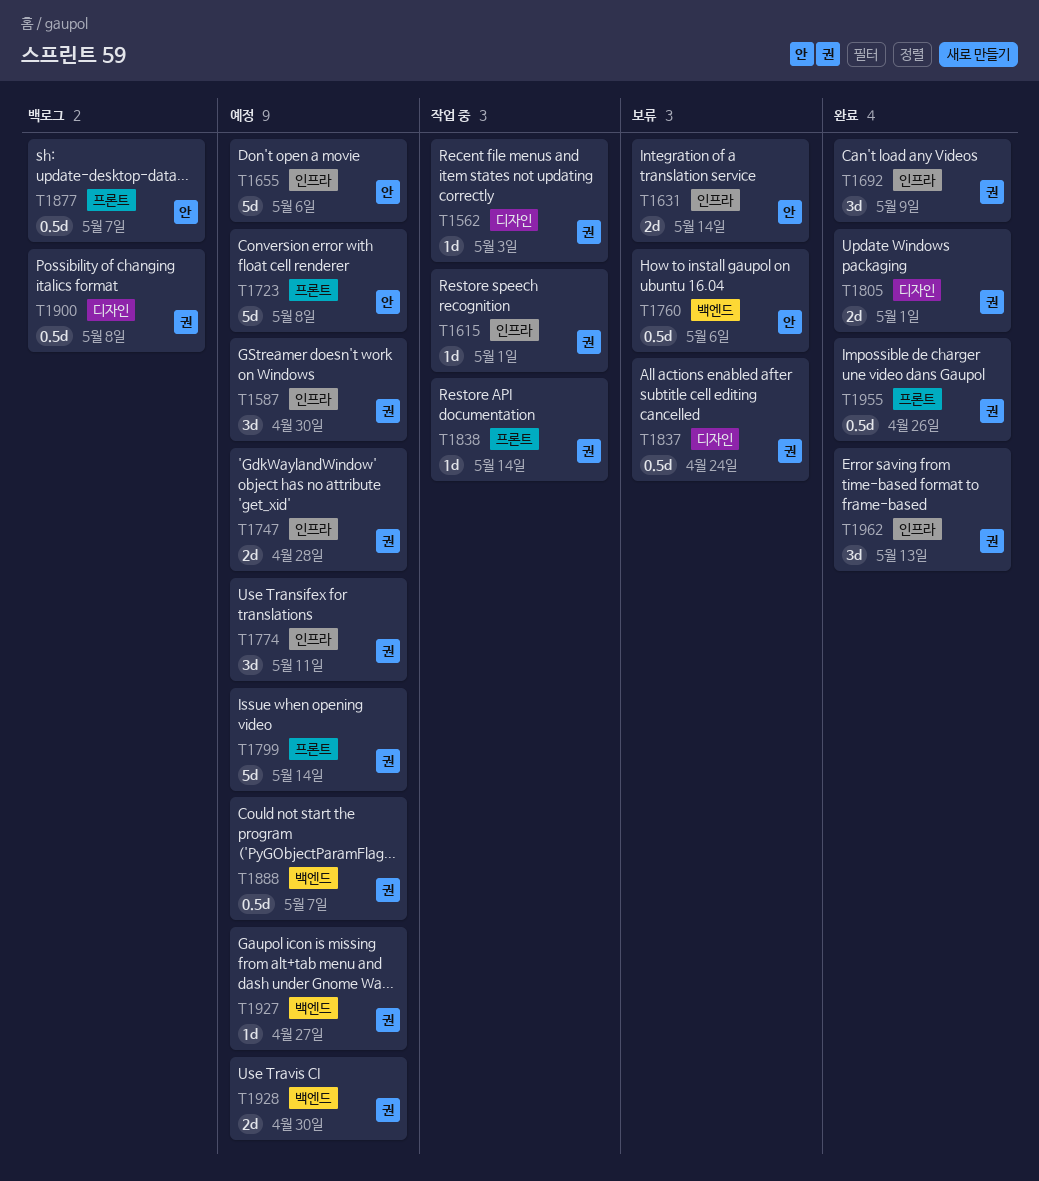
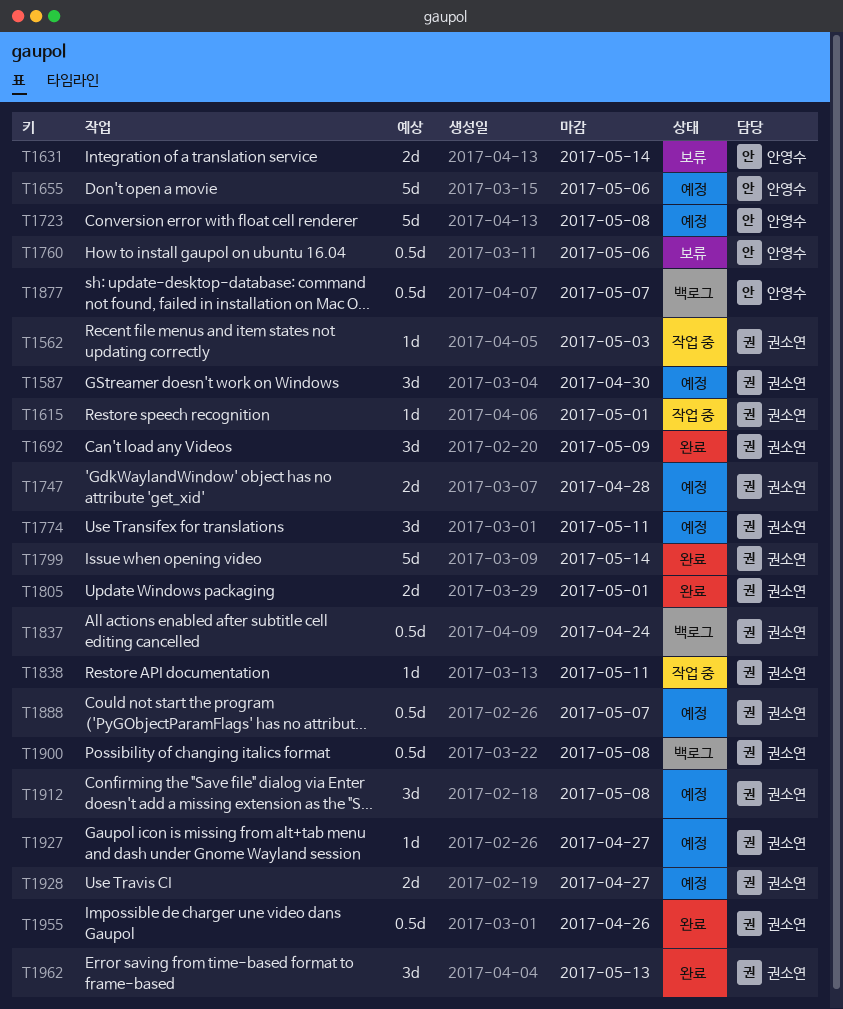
T1799, status: 예정 -> 완료
T1837, status: 보류 -> 백로그
T1838, due: May 14 -> May 11
T1912: none -> present
T1928, due: Apr 30 -> Apr 27

